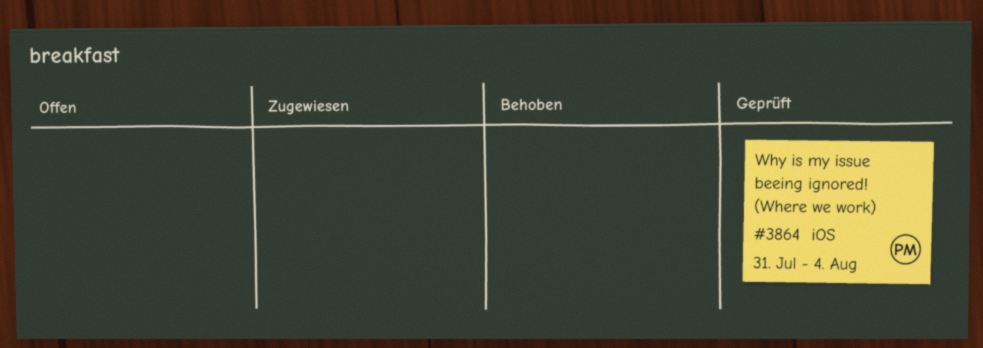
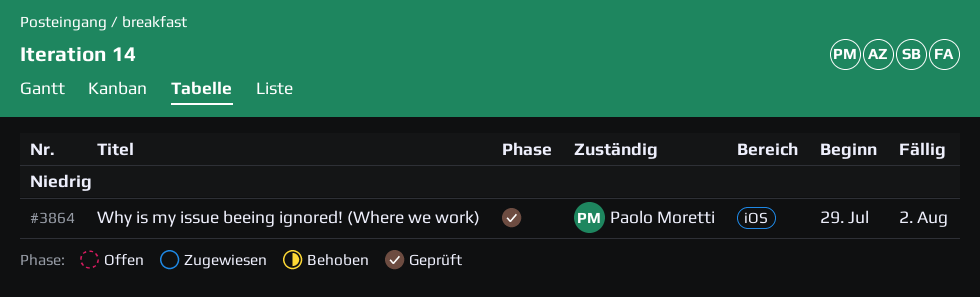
#3864, start: Jul 31 -> Jul 29
#3864, due: Aug 4 -> Aug 2

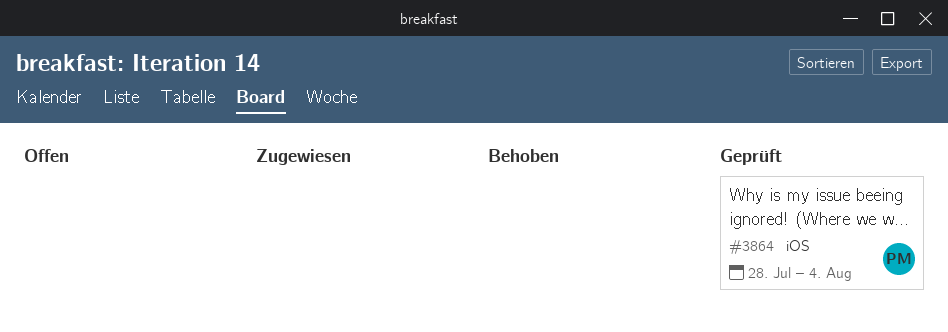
#3864, start: Jul 29 -> Jul 28
#3864, due: Aug 2 -> Aug 4

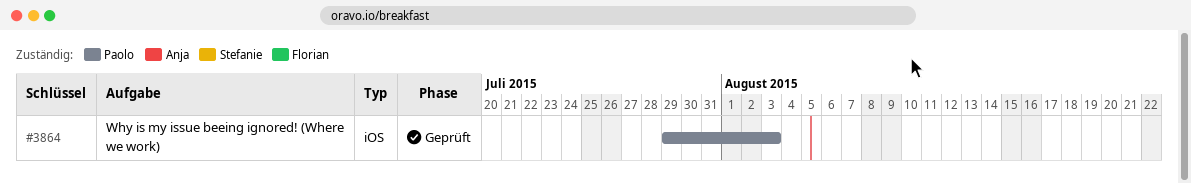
#3864, start: Jul 28 -> Jul 29
#3864, due: Aug 4 -> Aug 3

